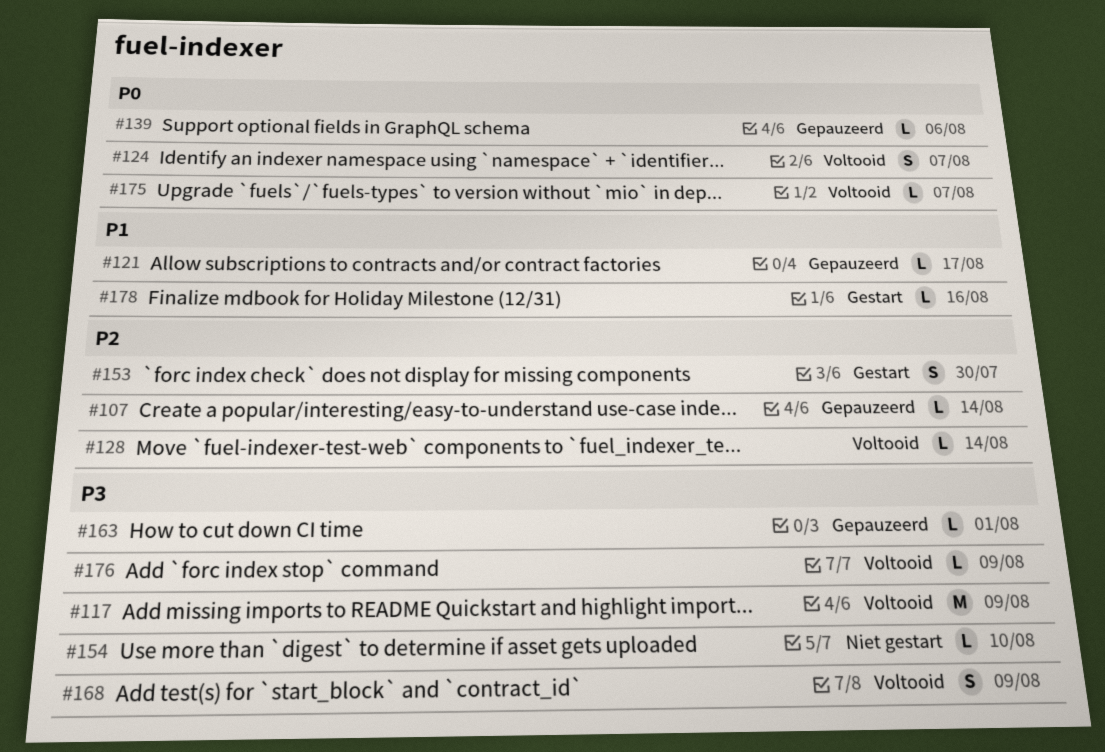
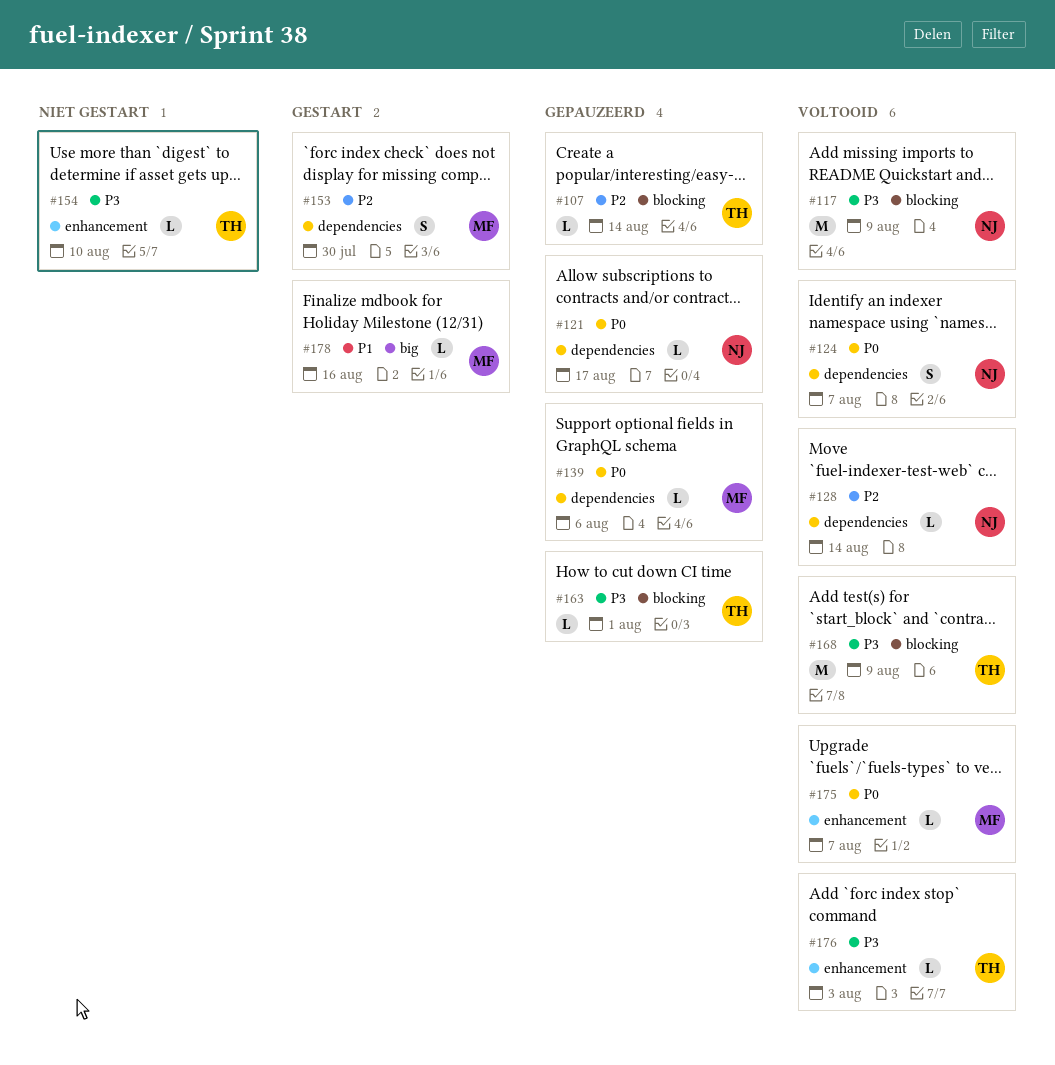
#121, priority: P1 -> P0
#168, estimate: S -> M
#176, due: Aug 9 -> Aug 3

